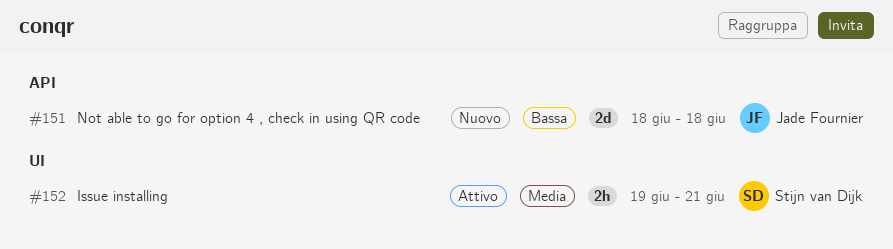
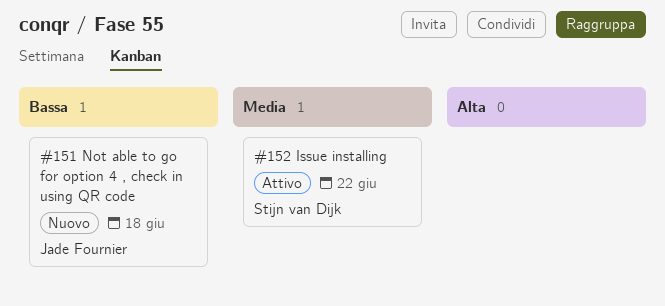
#152, due: Jun 21 -> Jun 22

